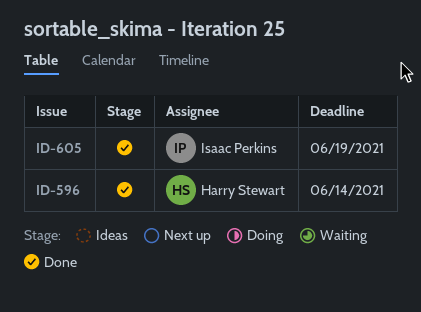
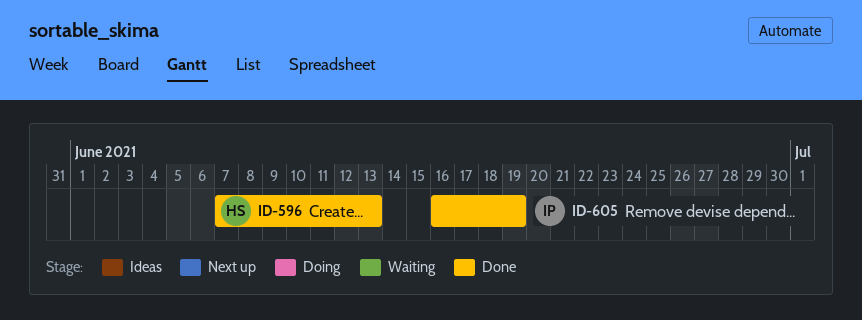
ID-596, due: Jun 14 -> Jun 13

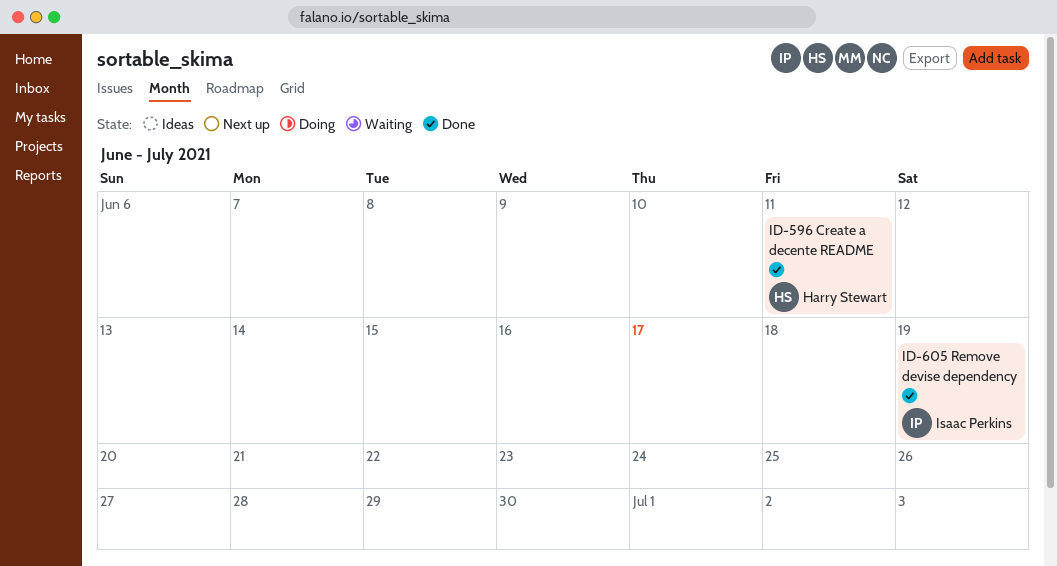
ID-596, due: Jun 13 -> Jun 11

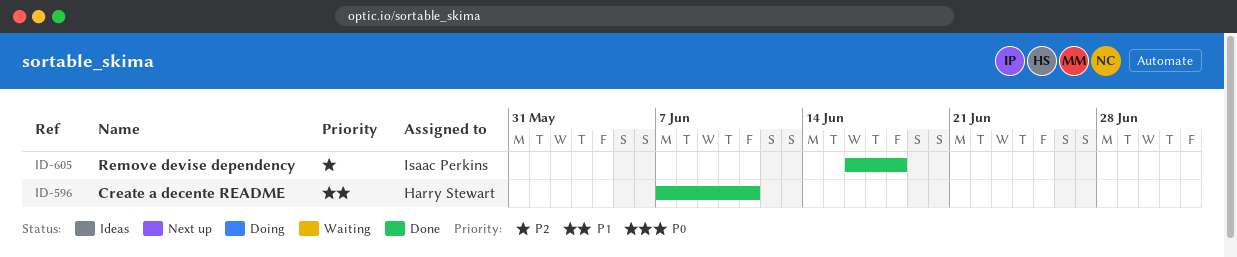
ID-605, due: Jun 19 -> Jun 18

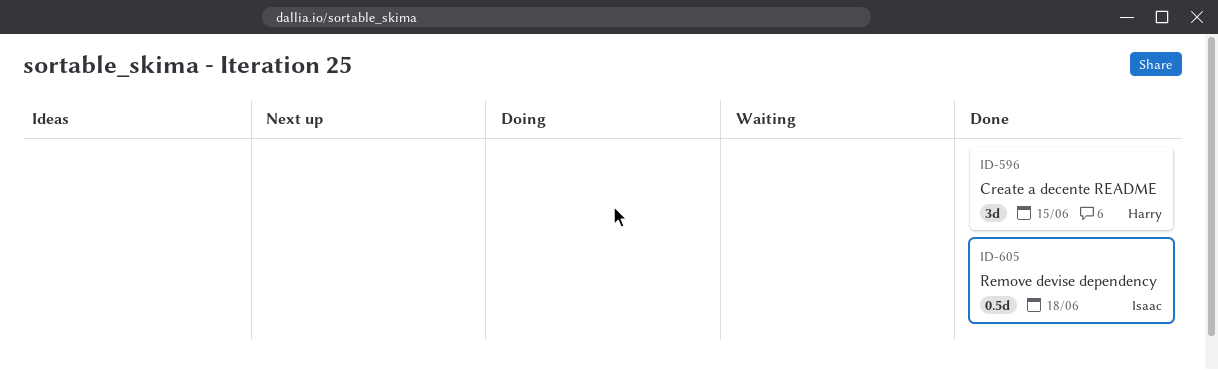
ID-596, due: Jun 11 -> Jun 15

